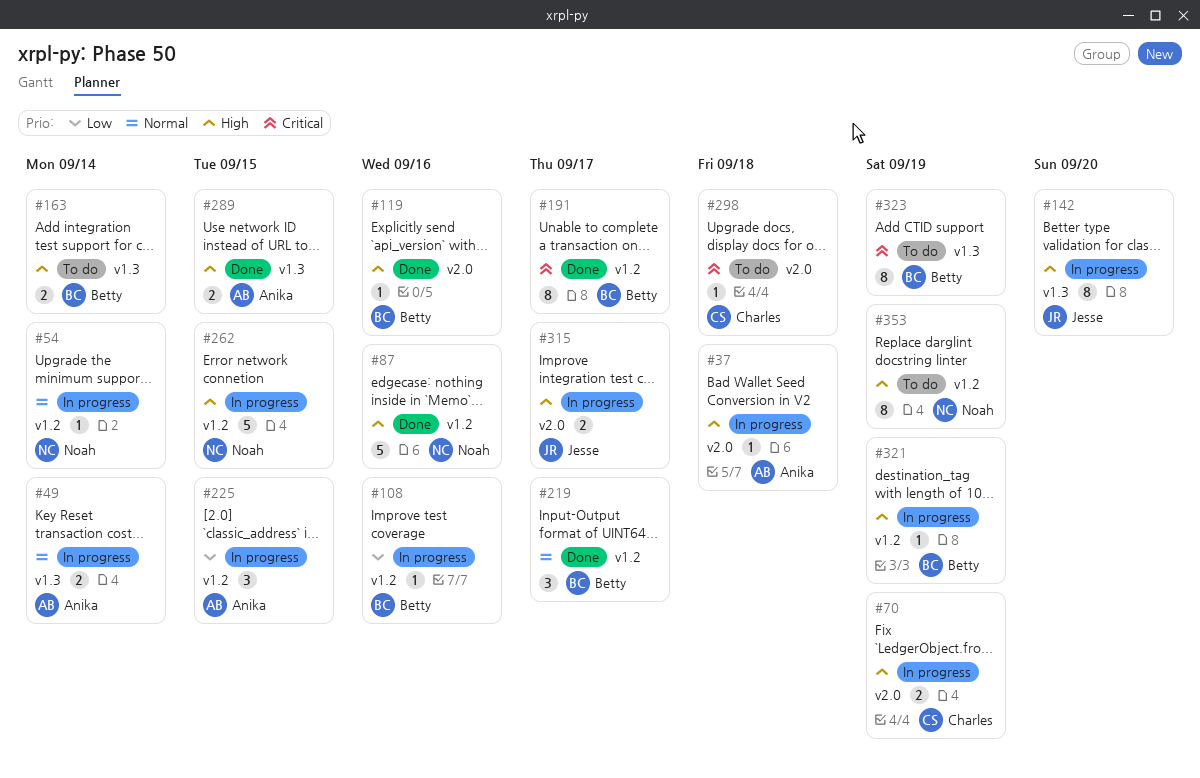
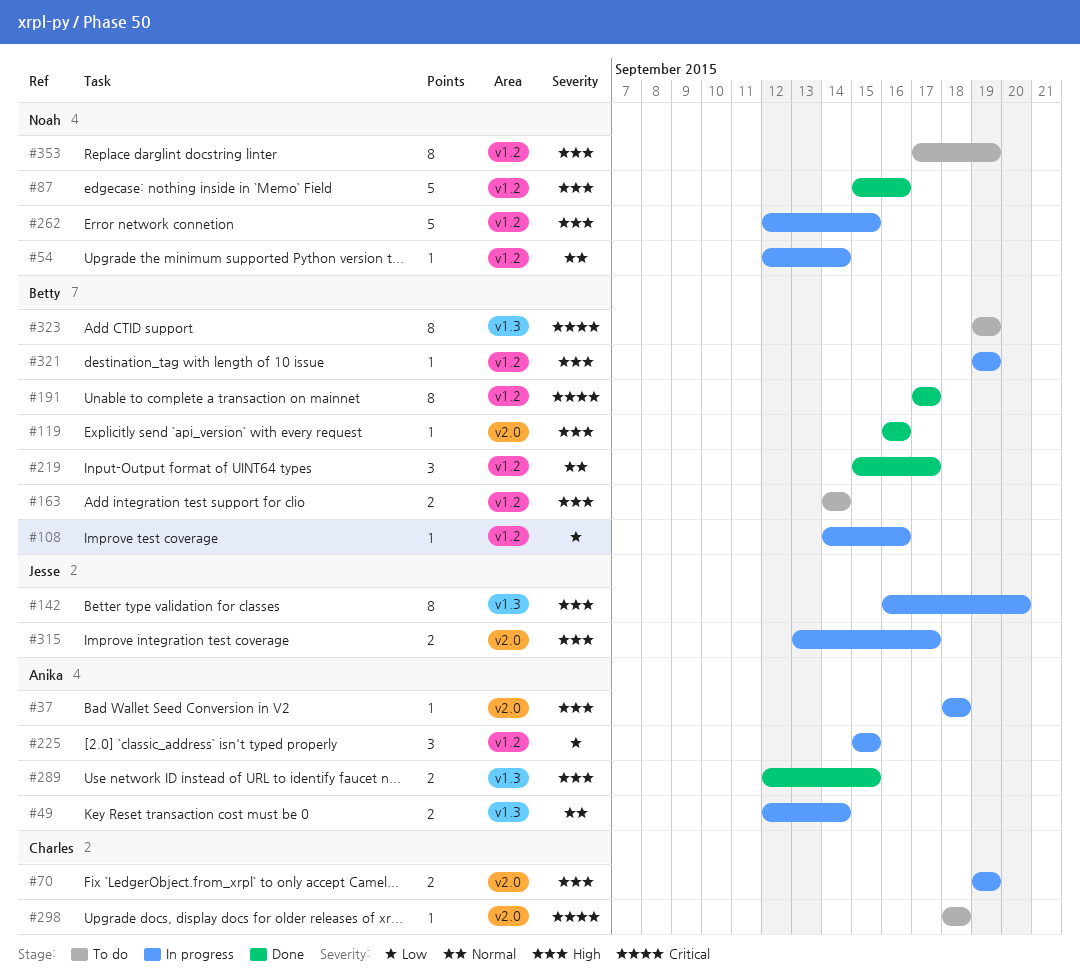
#163, label: v1.3 -> v1.2

